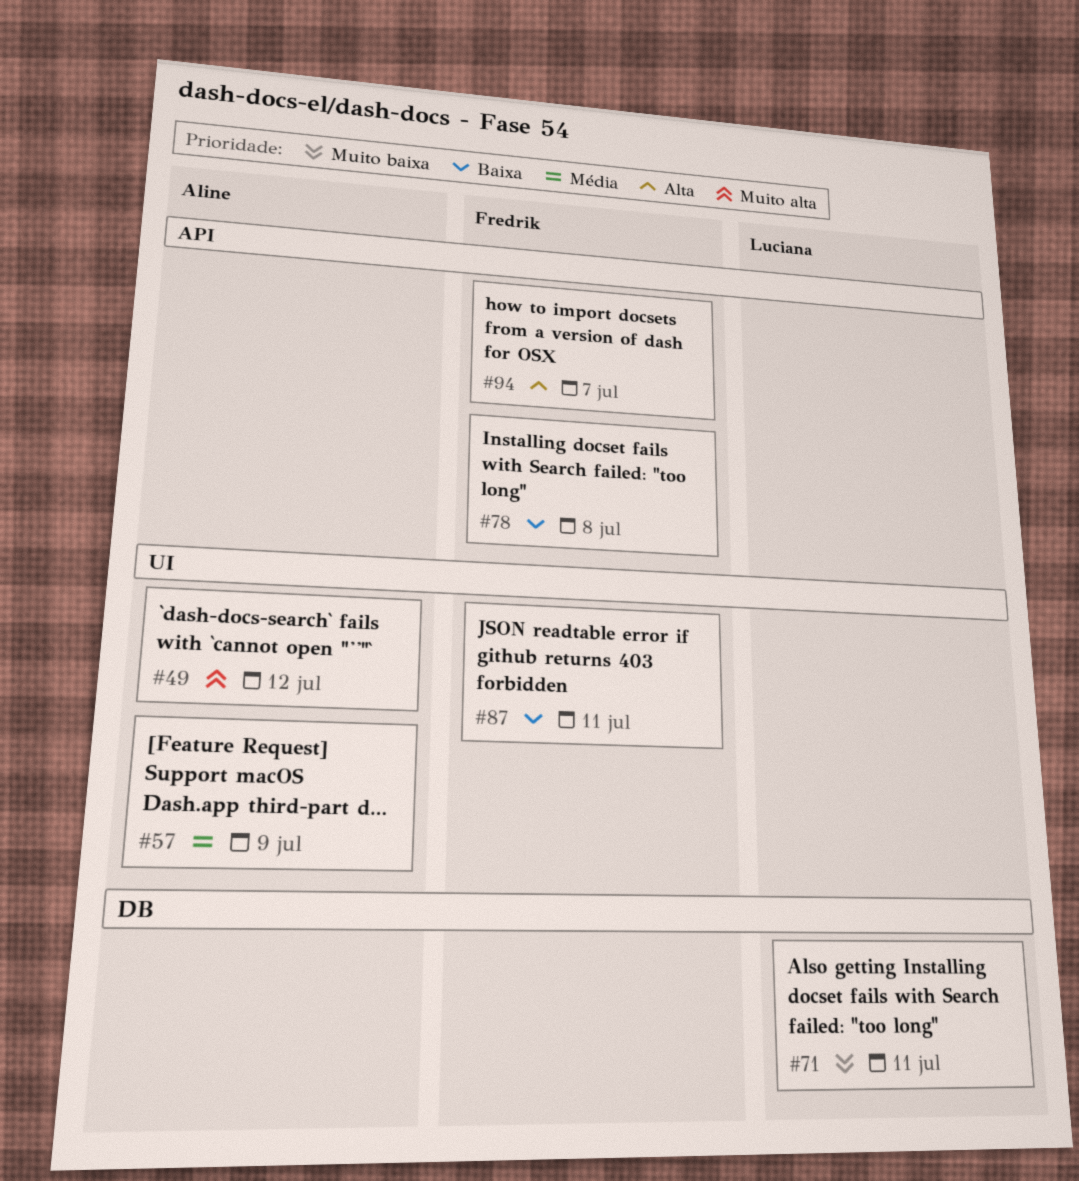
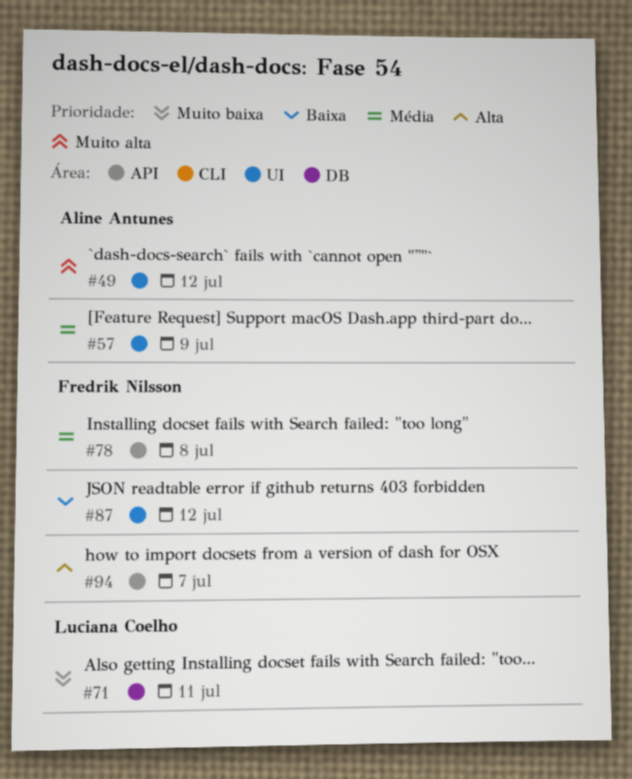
#78, priority: Baixa -> Média
#87, due: Jul 11 -> Jul 12

